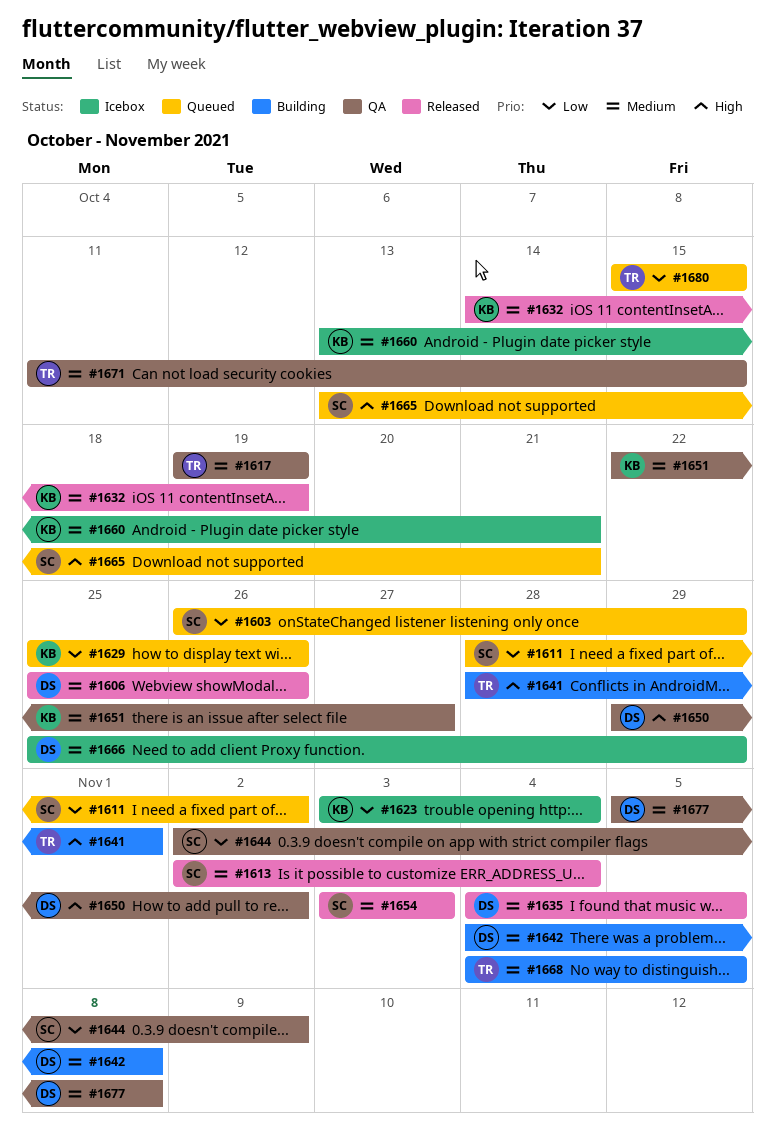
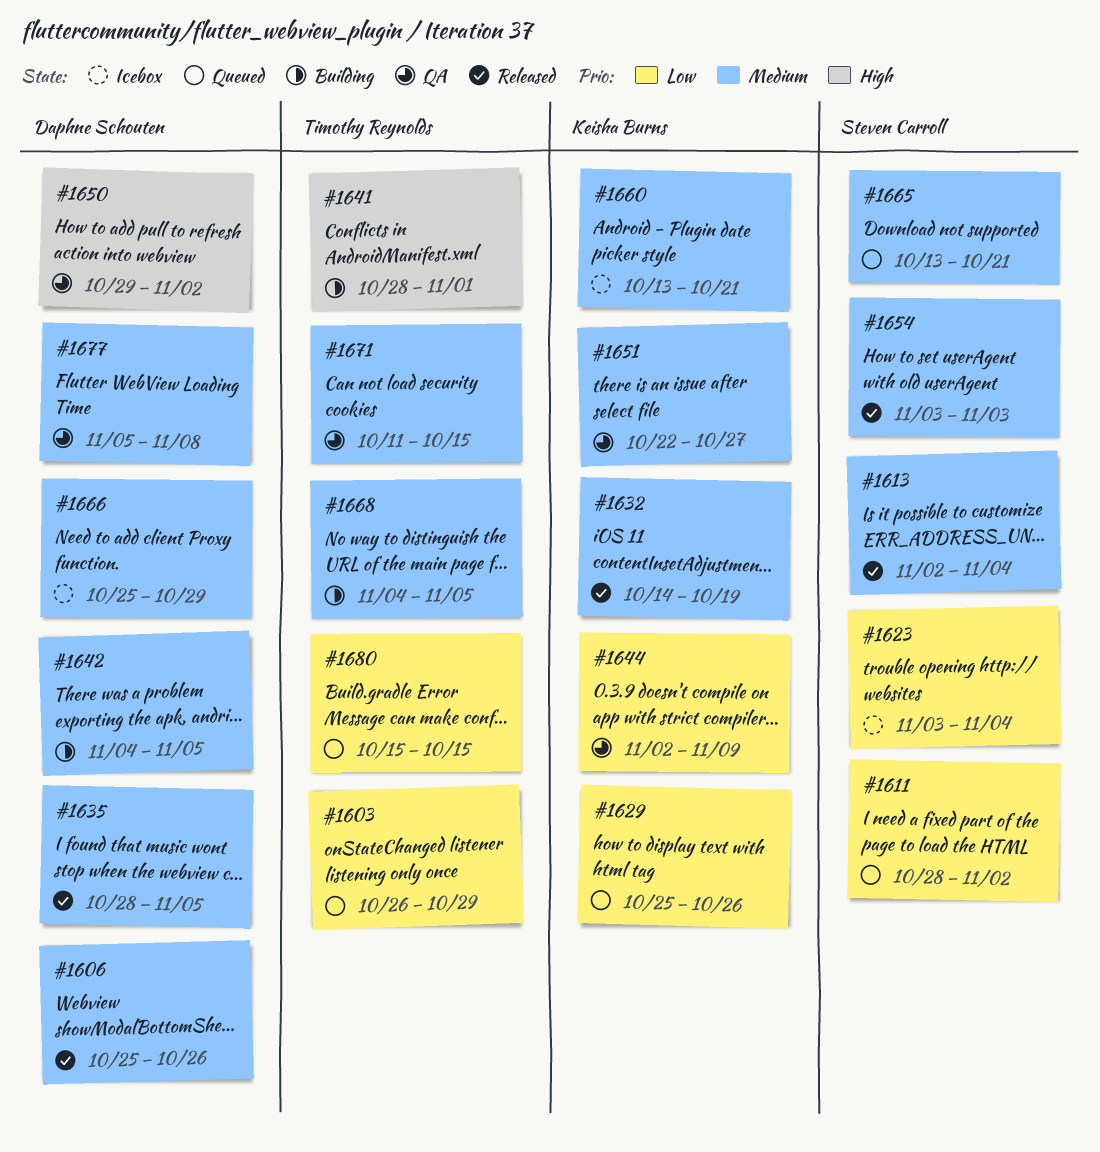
#1603, owner: Steven Carroll -> Timothy Reynolds
#1617: present -> none
#1623, owner: Keisha Burns -> Steven Carroll
#1635, start: Nov 4 -> Oct 28
#1642, due: Nov 8 -> Nov 5
#1644, owner: Steven Carroll -> Keisha Burns
#1665, priority: High -> Medium

